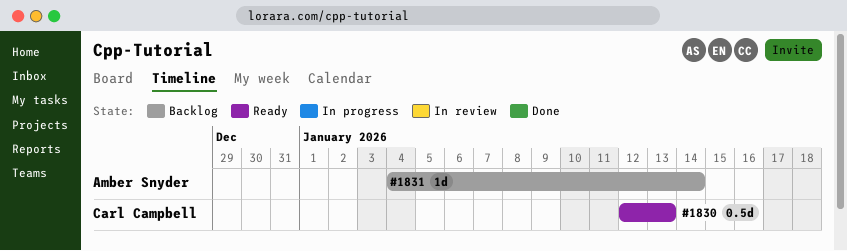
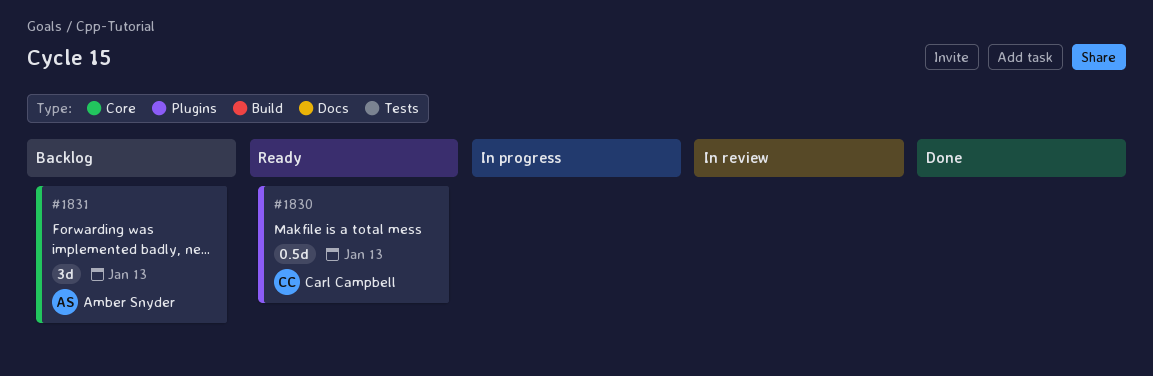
#1831, estimate: 1d -> 3d
#1831, due: Jan 14 -> Jan 13

